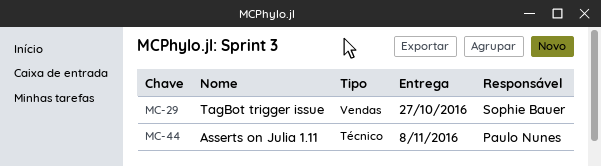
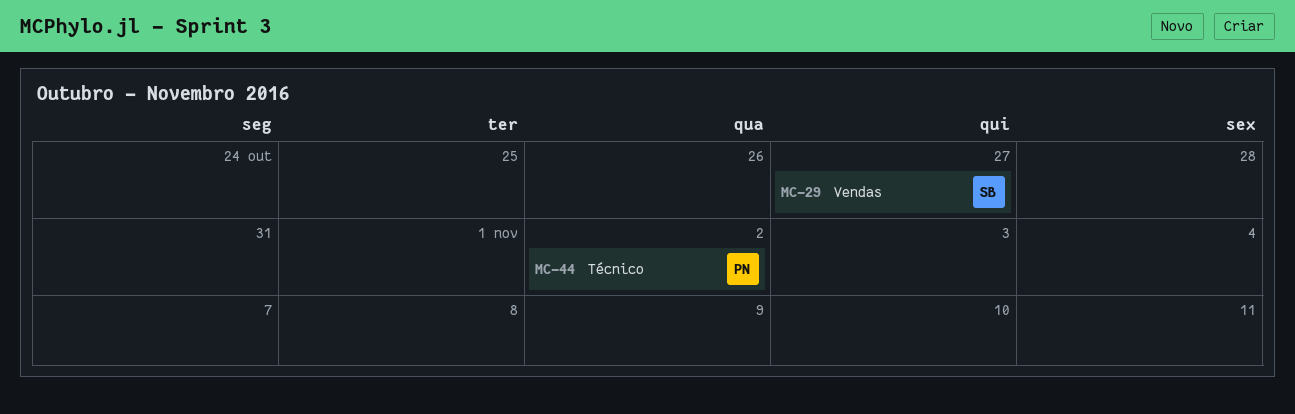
MC-44, due: Nov 8 -> Nov 2

